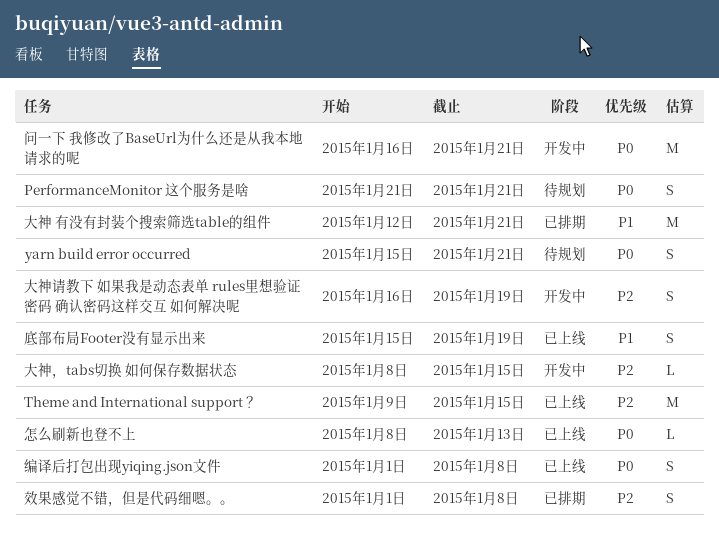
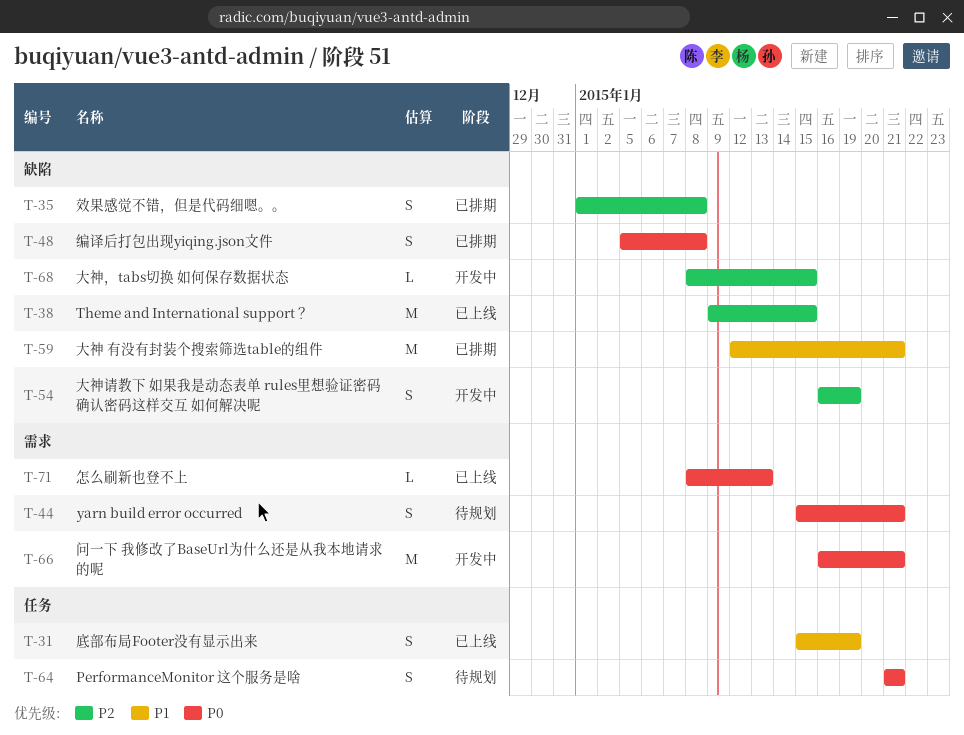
编译后打包出现yiqing.json文件, status: 已上线 -> 已排期
编译后打包出现yiqing.json文件, start: Jan 1 -> Jan 5

